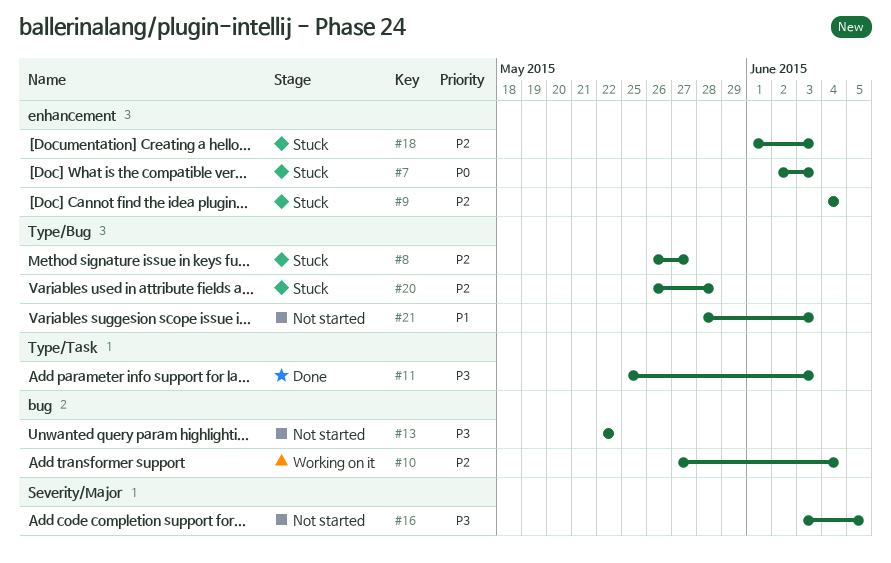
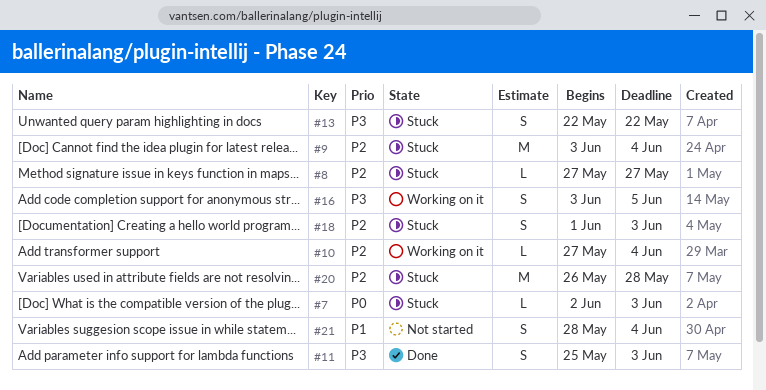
#8, start: May 26 -> May 27
#9, start: Jun 4 -> Jun 3
#13, status: Not started -> Stuck
#16, status: Not started -> Working on it
#21, due: Jun 3 -> Jun 4

